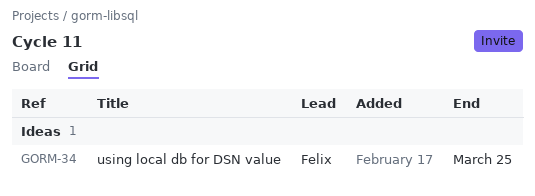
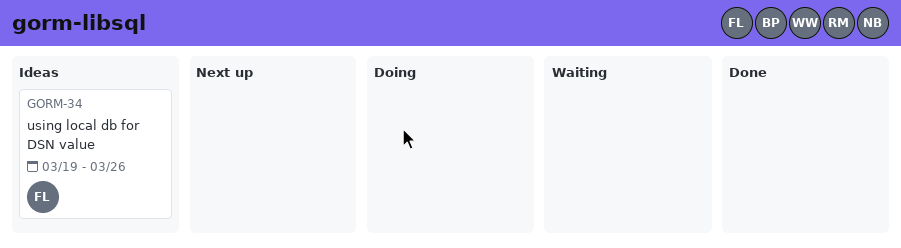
GORM-34, due: Mar 25 -> Mar 26

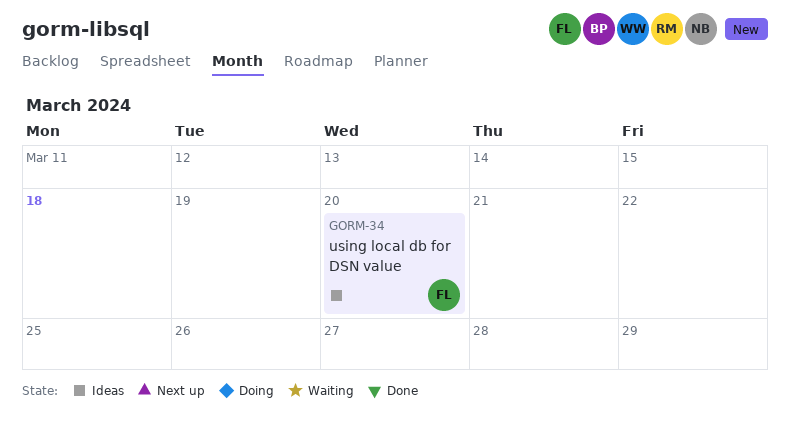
GORM-34, due: Mar 26 -> Mar 20

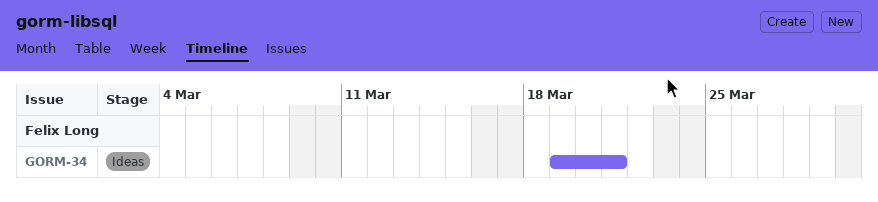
GORM-34, due: Mar 20 -> Mar 21

